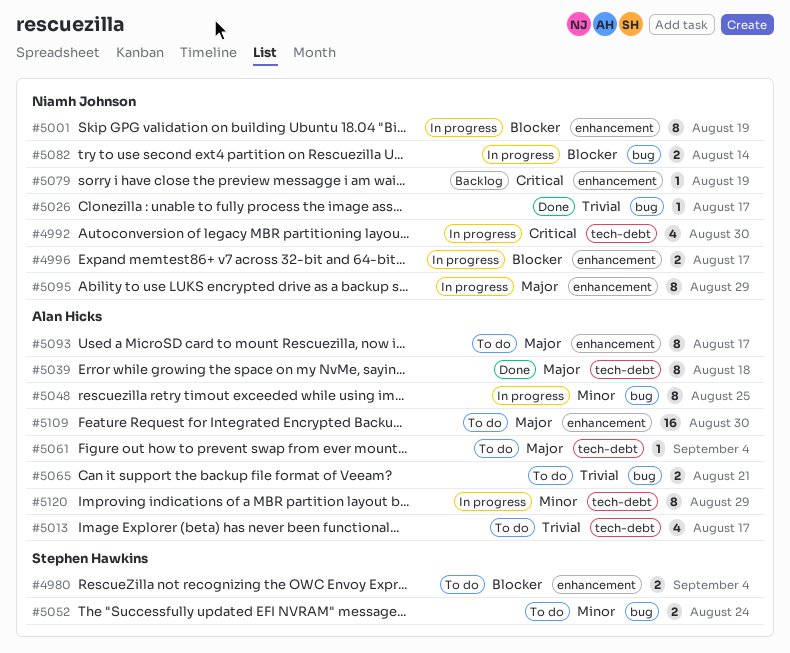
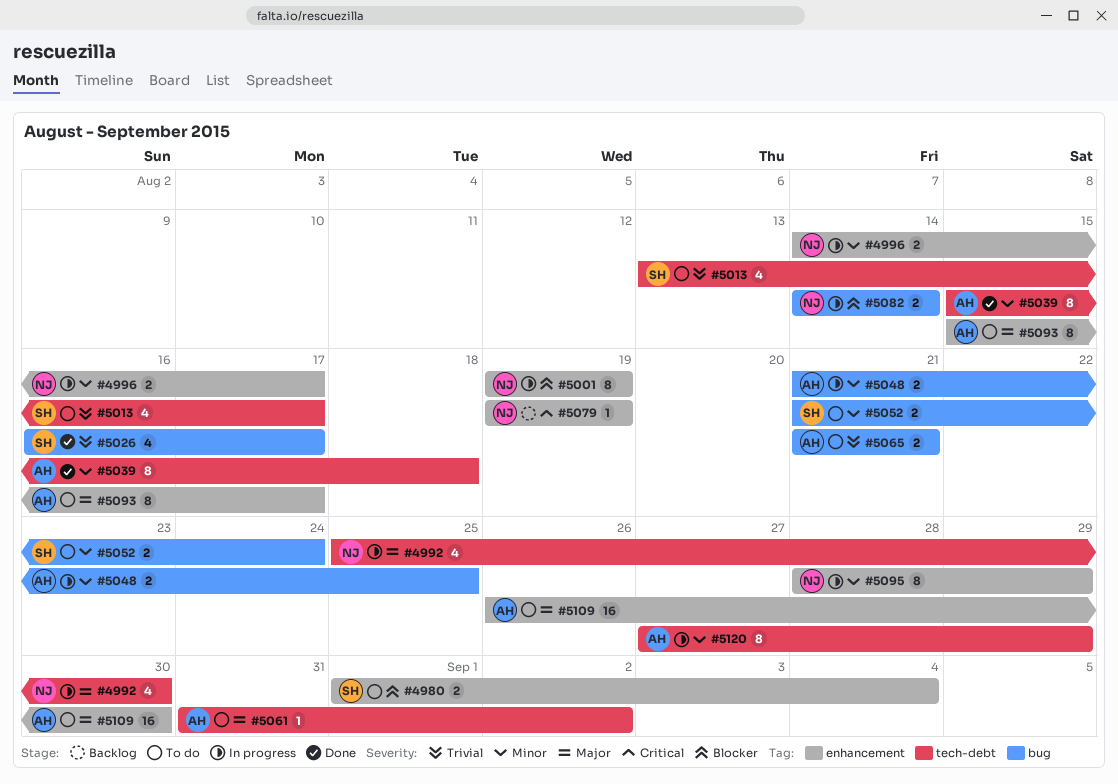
#4992, priority: Critical -> Major
#4996, priority: Blocker -> Minor
#5013, owner: Alan Hicks -> Stephen Hawkins
#5026, owner: Niamh Johnson -> Stephen Hawkins
#5026, estimate: 1 -> 4
#5039, priority: Major -> Minor
#5048, estimate: 8 -> 2
#5061, due: Sep 4 -> Sep 2
#5095, priority: Major -> Minor

